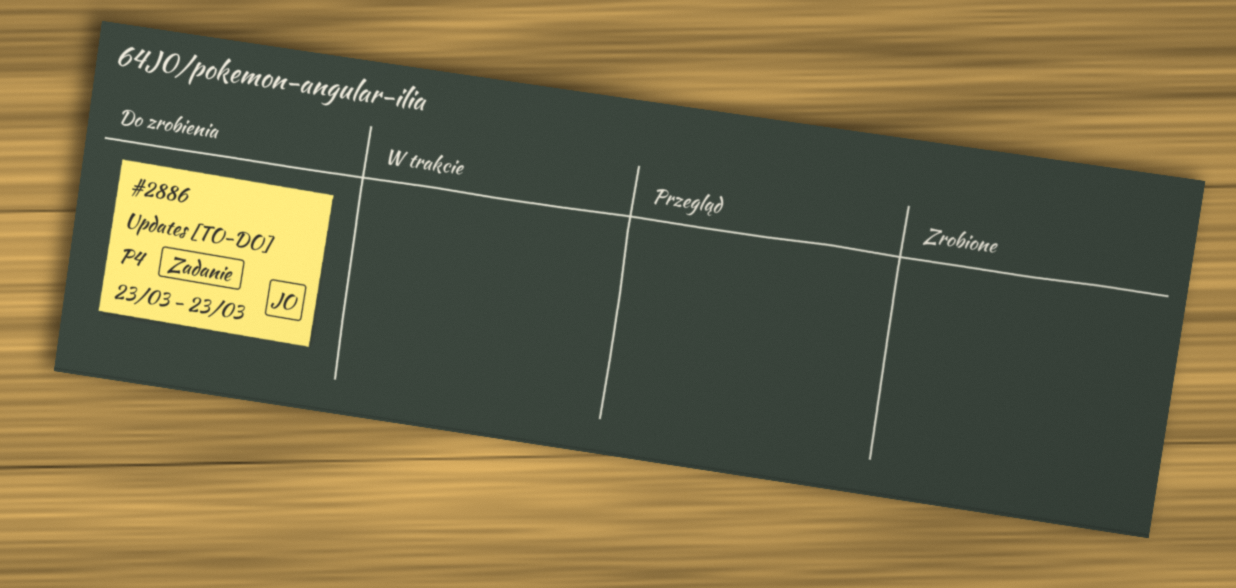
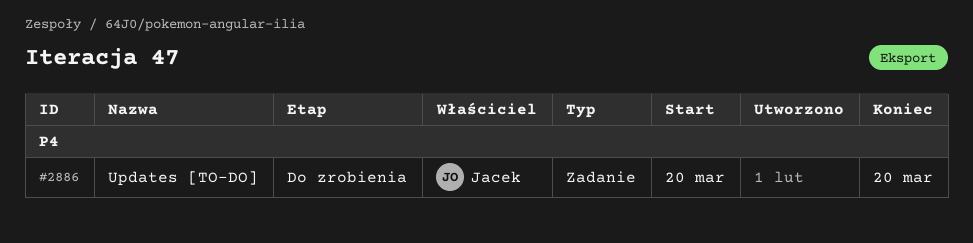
#2886, start: Mar 23 -> Mar 20
#2886, due: Mar 23 -> Mar 20

